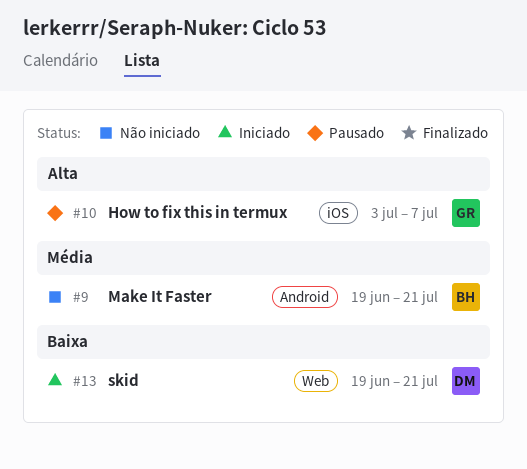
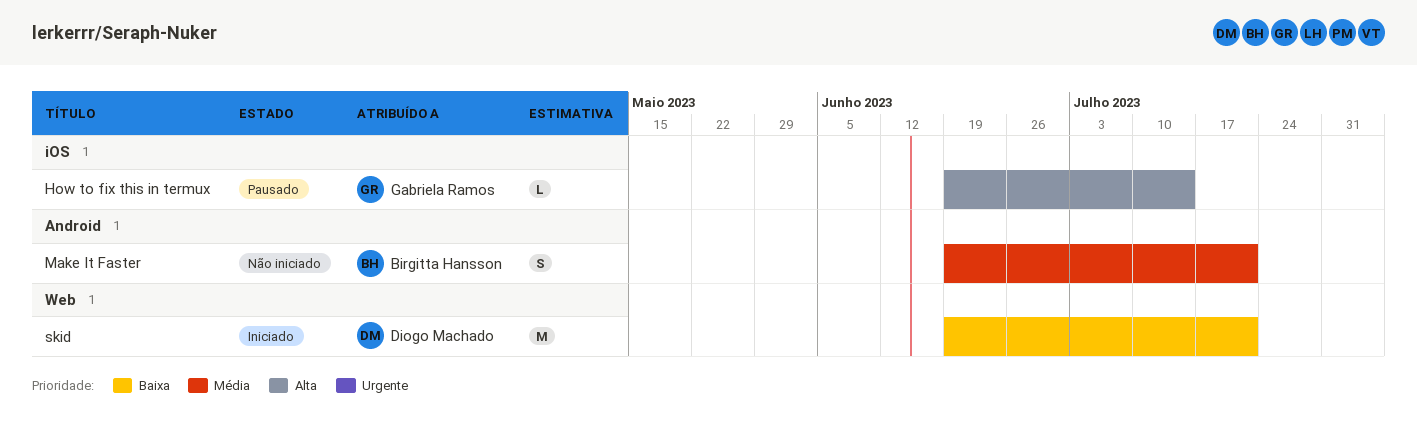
How to fix this in termux, start: Jul 3 -> Jun 19
How to fix this in termux, due: Jul 7 -> Jul 14

